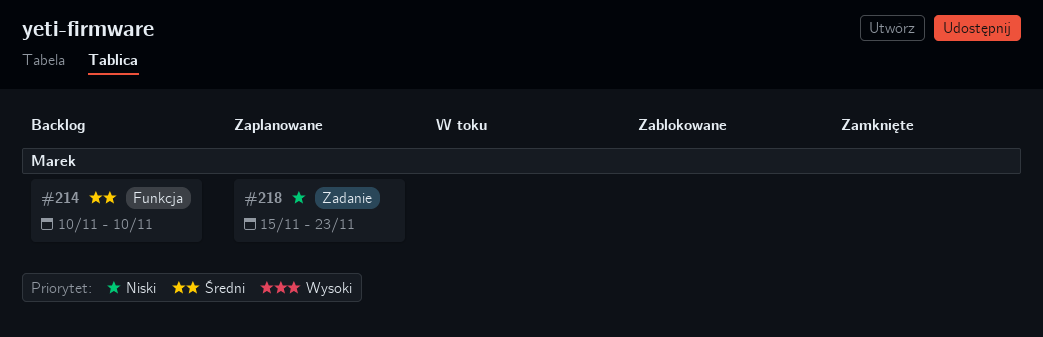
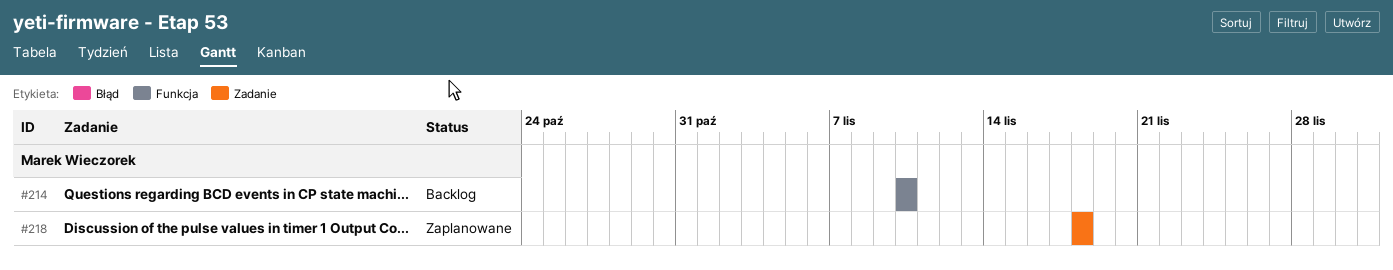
#218, start: Nov 15 -> Nov 18
#218, due: Nov 23 -> Nov 18

